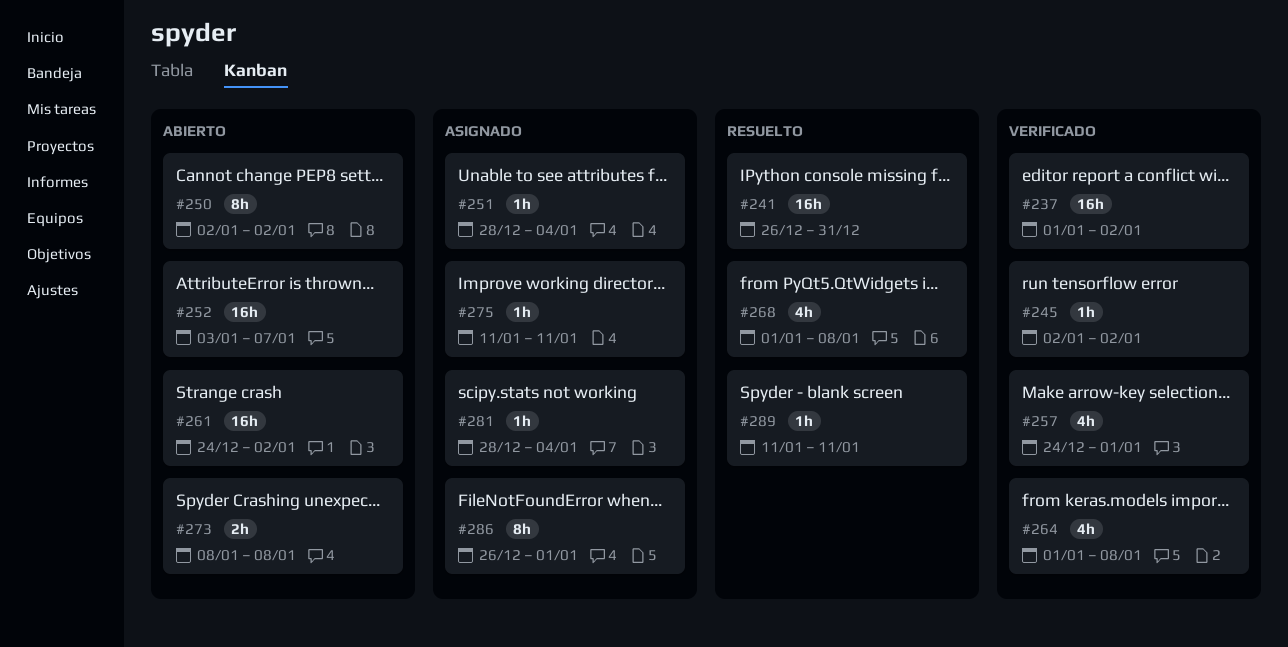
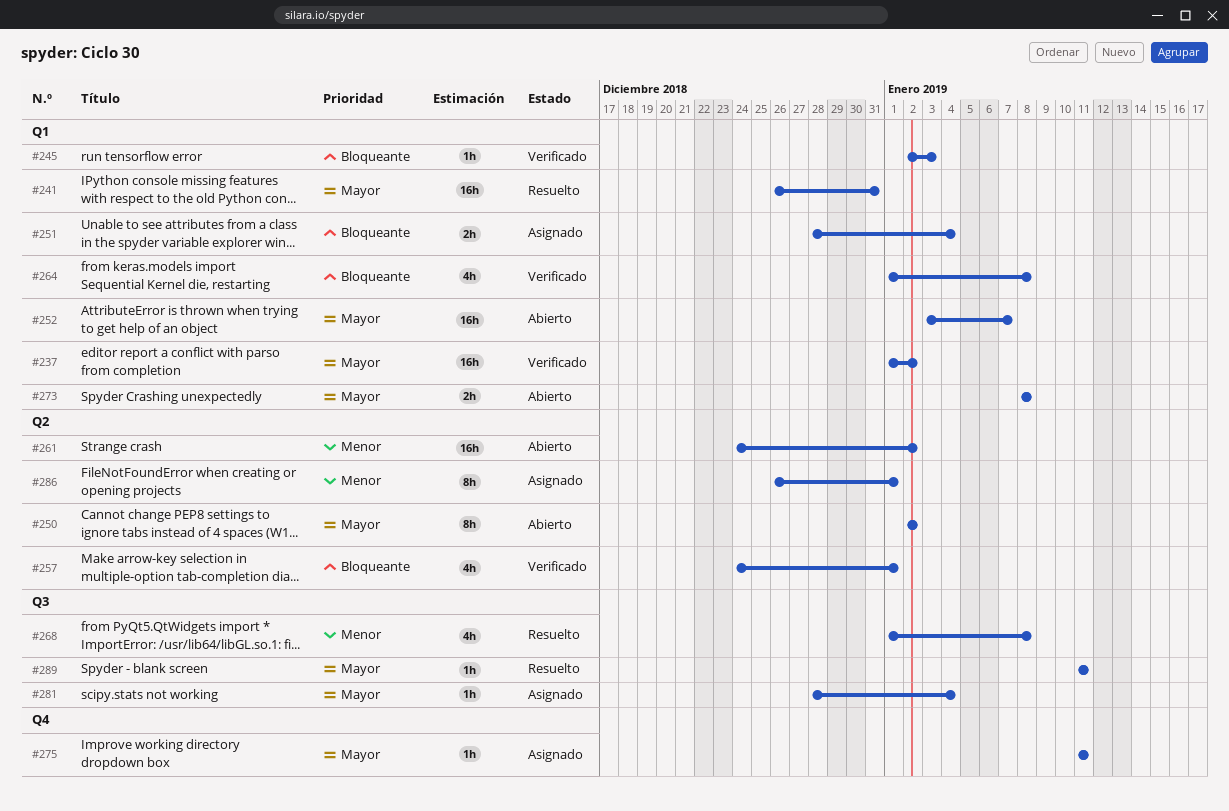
#245, due: Jan 2 -> Jan 3
#251, estimate: 1h -> 2h

